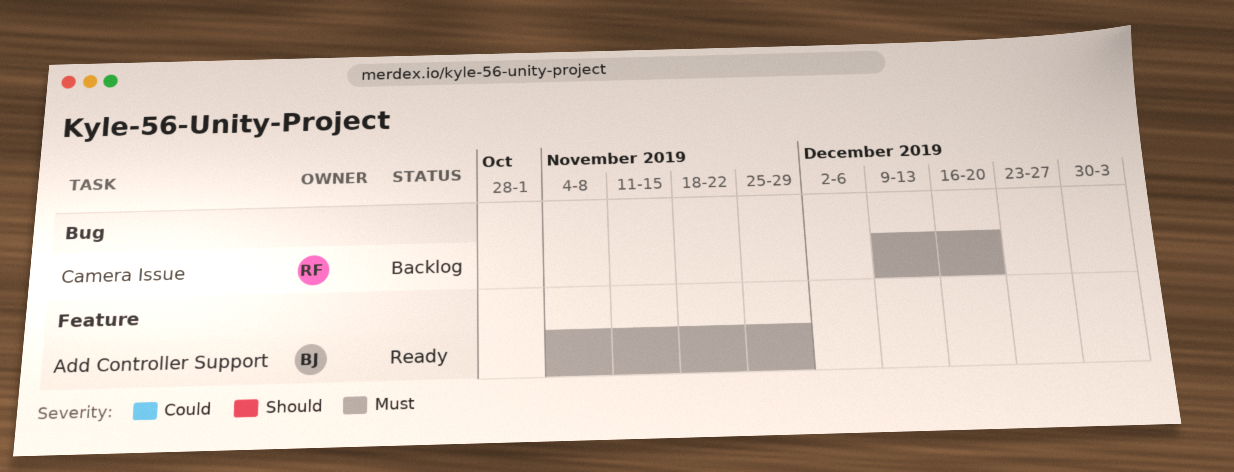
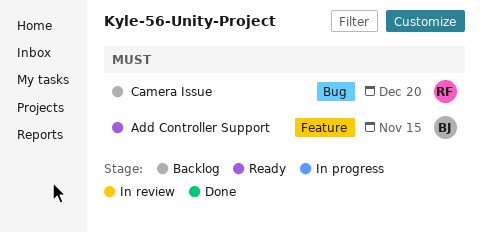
Add Controller Support, due: Nov 29 -> Nov 15

